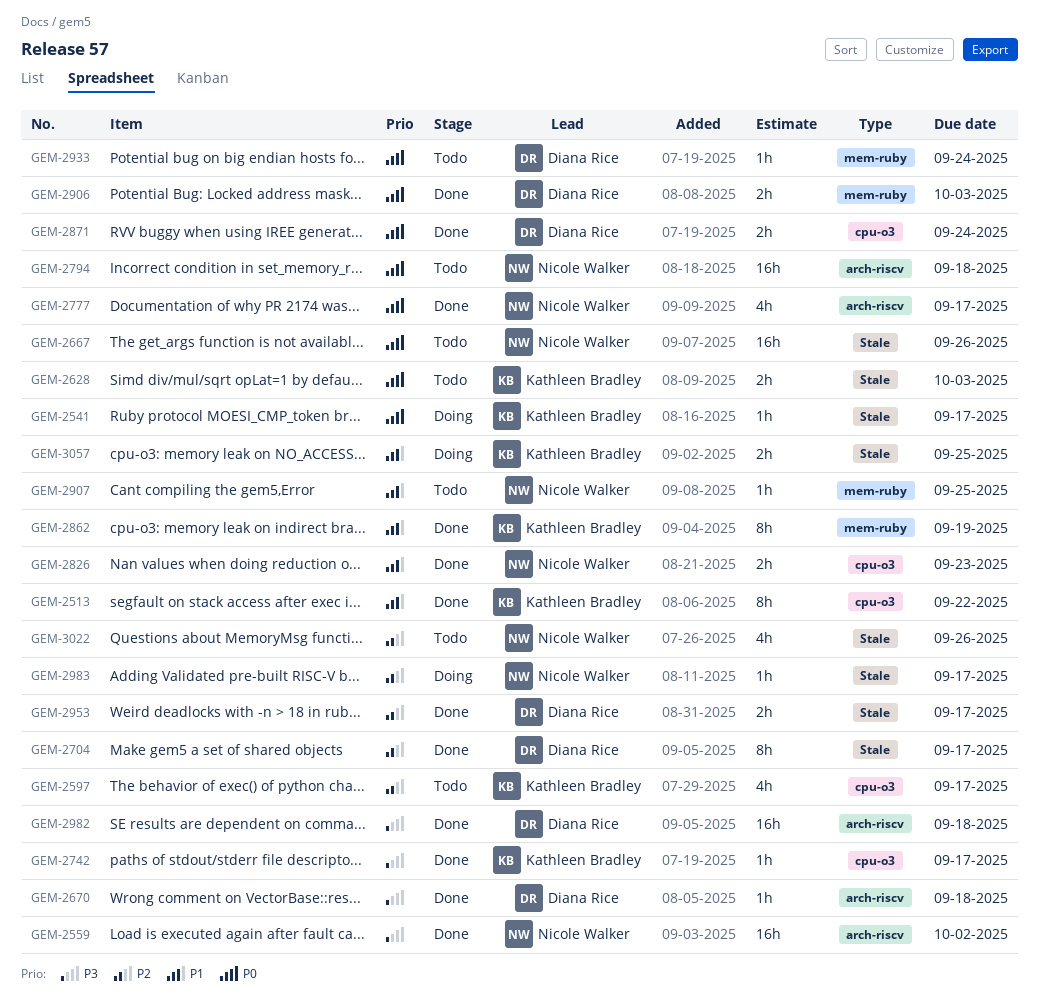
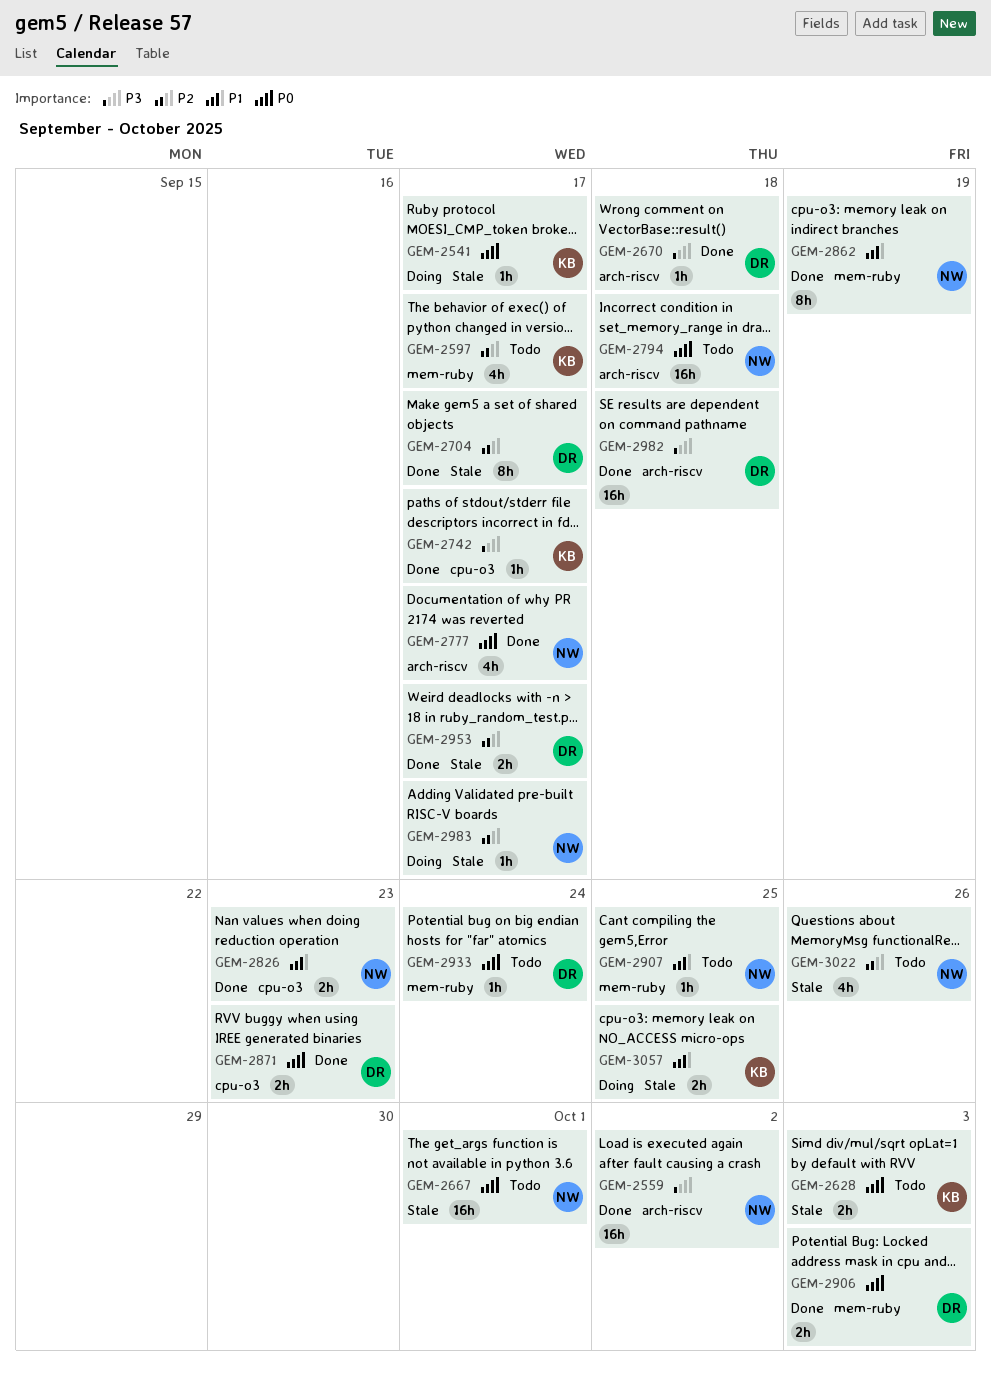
GEM-2513: present -> none
GEM-2597, label: cpu-o3 -> mem-ruby
GEM-2667, due: Sep 26 -> Oct 1
GEM-2862, owner: Kathleen Bradley -> Nicole Walker
GEM-2871, due: Sep 24 -> Sep 23

